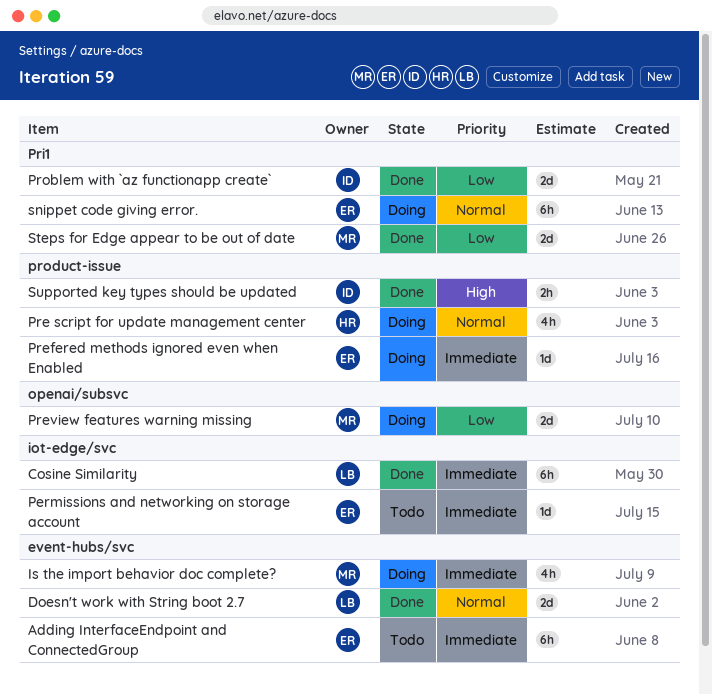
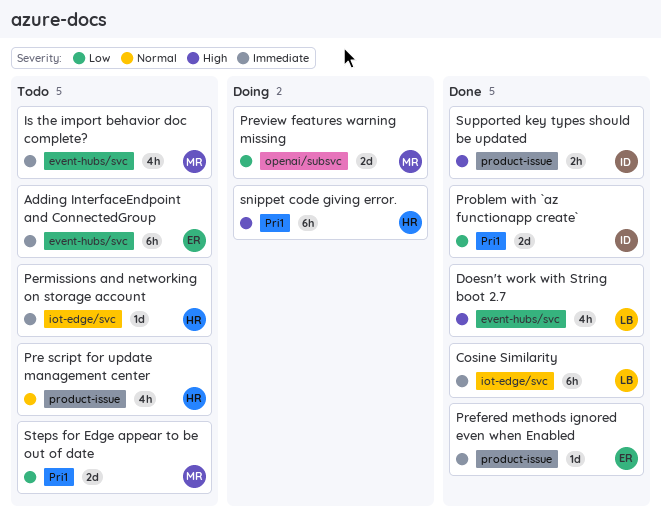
Doesn't work with String boot 2.7, priority: Normal -> High
Doesn't work with String boot 2.7, estimate: 2d -> 4h
Is the import behavior doc complete?, status: Doing -> Todo
Permissions and networking on storage account, owner: ER -> HR
Pre script for update management center, status: Doing -> Todo
Prefered methods ignored even when Enabled, status: Doing -> Done
snippet code giving error., owner: ER -> HR
snippet code giving error., priority: Normal -> High
Steps for Edge appear to be out of date, status: Done -> Todo

